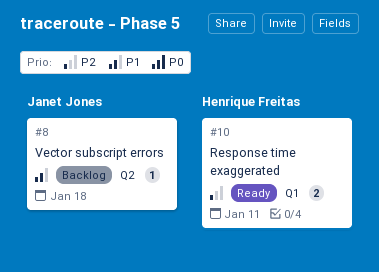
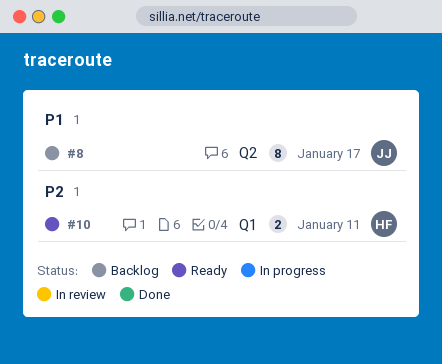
#8, estimate: 1 -> 8
#8, due: Jan 18 -> Jan 17

